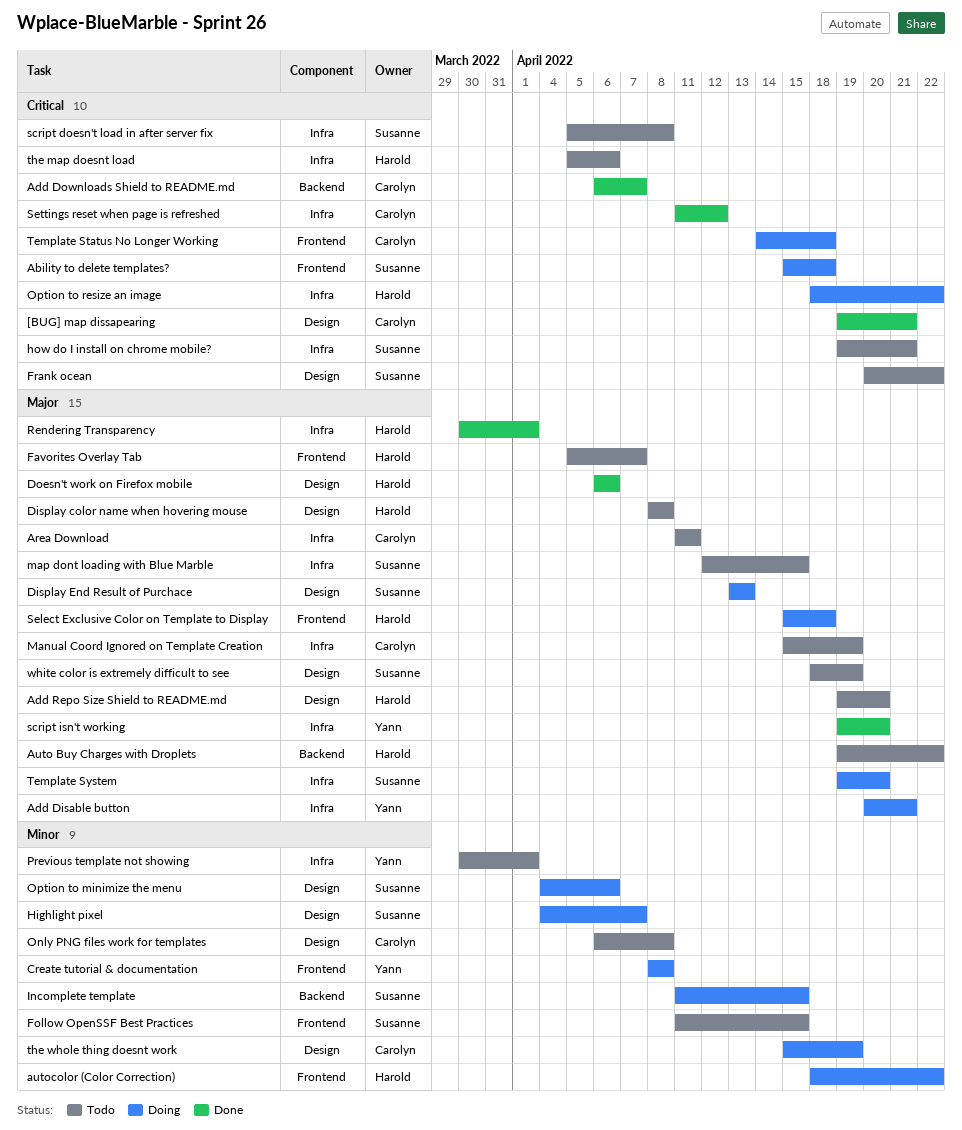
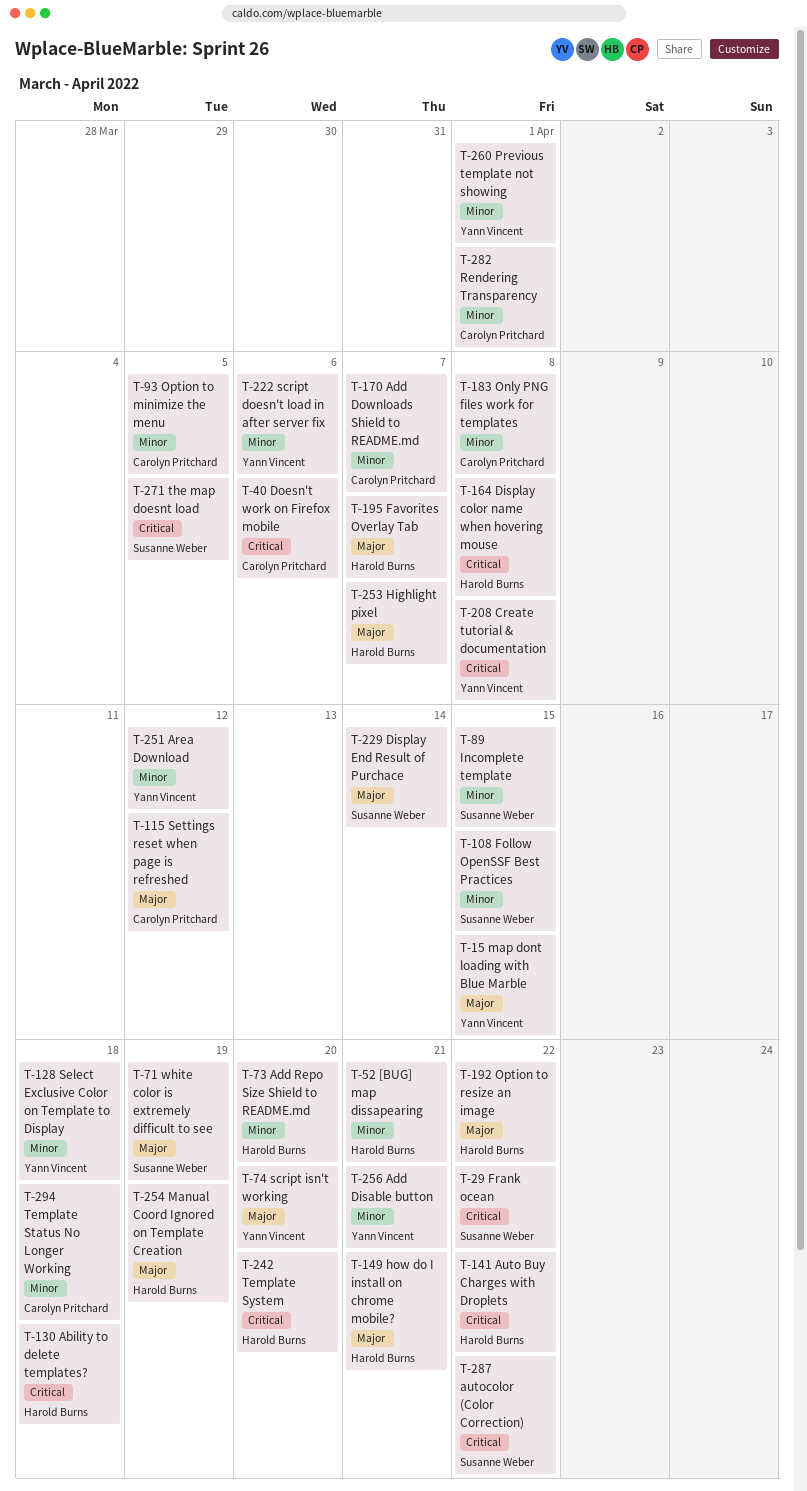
[BUG] map dissapearing, owner: Carolyn Pritchard -> Harold Burns
[BUG] map dissapearing, priority: Critical -> Minor
Ability to delete templates?, owner: Susanne Weber -> Harold Burns
Add Disable button, priority: Major -> Minor
Add Downloads Shield to README.md, priority: Critical -> Minor
Add Repo Size Shield to README.md, priority: Major -> Minor
Area Download, owner: Carolyn Pritchard -> Yann Vincent
Area Download, priority: Major -> Minor
Area Download, due: Apr 11 -> Apr 12
Auto Buy Charges with Droplets, priority: Major -> Critical
autocolor (Color Correction), owner: Harold Burns -> Susanne Weber
autocolor (Color Correction), priority: Minor -> Critical
Create tutorial & documentation, priority: Minor -> Critical
Display color name when hovering mouse, priority: Major -> Critical
Display End Result of Purchace, due: Apr 13 -> Apr 14
Doesn't work on Firefox mobile, owner: Harold Burns -> Carolyn Pritchard
Doesn't work on Firefox mobile, priority: Major -> Critical
Highlight pixel, owner: Susanne Weber -> Harold Burns
Highlight pixel, priority: Minor -> Major
how do I install on chrome mobile?, owner: Susanne Weber -> Harold Burns
how do I install on chrome mobile?, priority: Critical -> Major
Manual Coord Ignored on Template Creation, owner: Carolyn Pritchard -> Harold Burns
map dont loading with Blue Marble, owner: Susanne Weber -> Yann Vincent
Option to minimize the menu, owner: Susanne Weber -> Carolyn Pritchard
Option to minimize the menu, due: Apr 6 -> Apr 5
Option to resize an image, priority: Critical -> Major
Rendering Transparency, owner: Harold Burns -> Carolyn Pritchard
Rendering Transparency, priority: Major -> Minor
script doesn't load in after server fix, owner: Susanne Weber -> Yann Vincent
script doesn't load in after server fix, priority: Critical -> Minor
script doesn't load in after server fix, due: Apr 8 -> Apr 6
Select Exclusive Color on Template to Display, owner: Harold Burns -> Yann Vincent
Select Exclusive Color on Template to Display, priority: Major -> Minor
Settings reset when page is refreshed, priority: Critical -> Major
Template Status No Longer Working, priority: Critical -> Minor
Template System, owner: Susanne Weber -> Harold Burns
Template System, priority: Major -> Critical
the map doesnt load, owner: Harold Burns -> Susanne Weber
the map doesnt load, due: Apr 6 -> Apr 5
the whole thing doesnt work: present -> none

